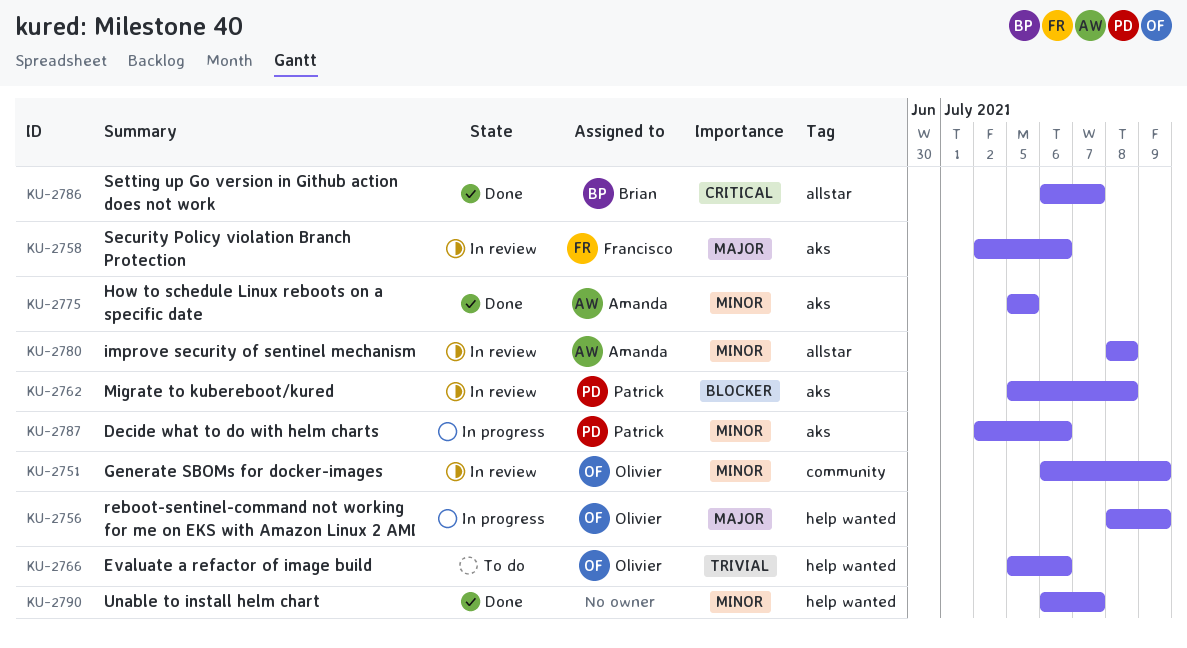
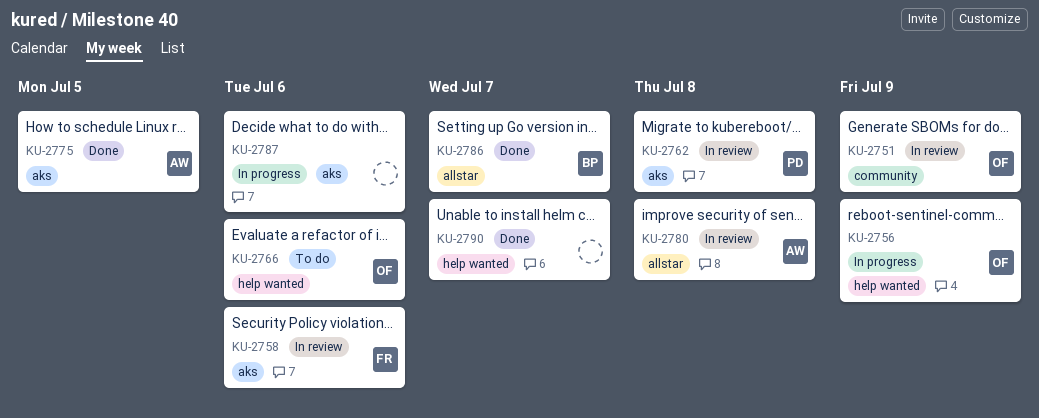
KU-2787, owner: Patrick -> none

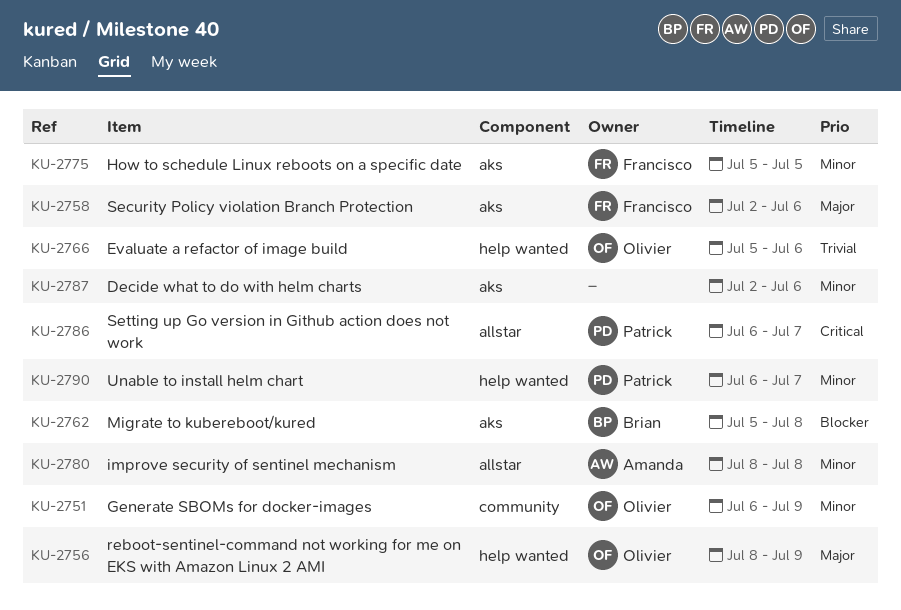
KU-2762, owner: Patrick -> Brian
KU-2775, owner: Amanda -> Francisco
KU-2786, owner: Brian -> Patrick
KU-2790, owner: none -> Patrick

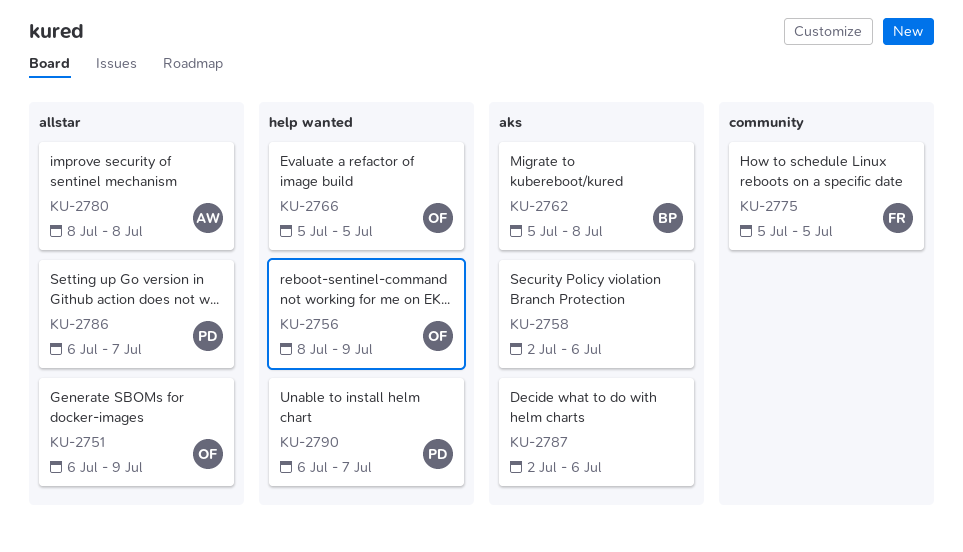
KU-2751, label: community -> allstar
KU-2758, owner: Francisco -> none
KU-2766, due: Jul 6 -> Jul 5
KU-2775, label: aks -> community

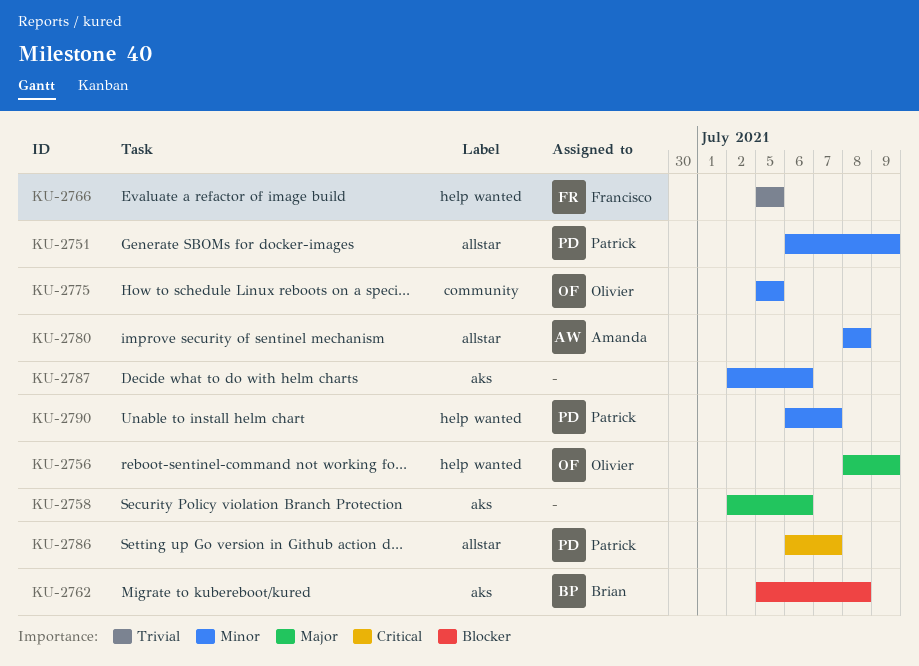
KU-2751, owner: Olivier -> Patrick
KU-2766, owner: Olivier -> Francisco
KU-2775, owner: Francisco -> Olivier

